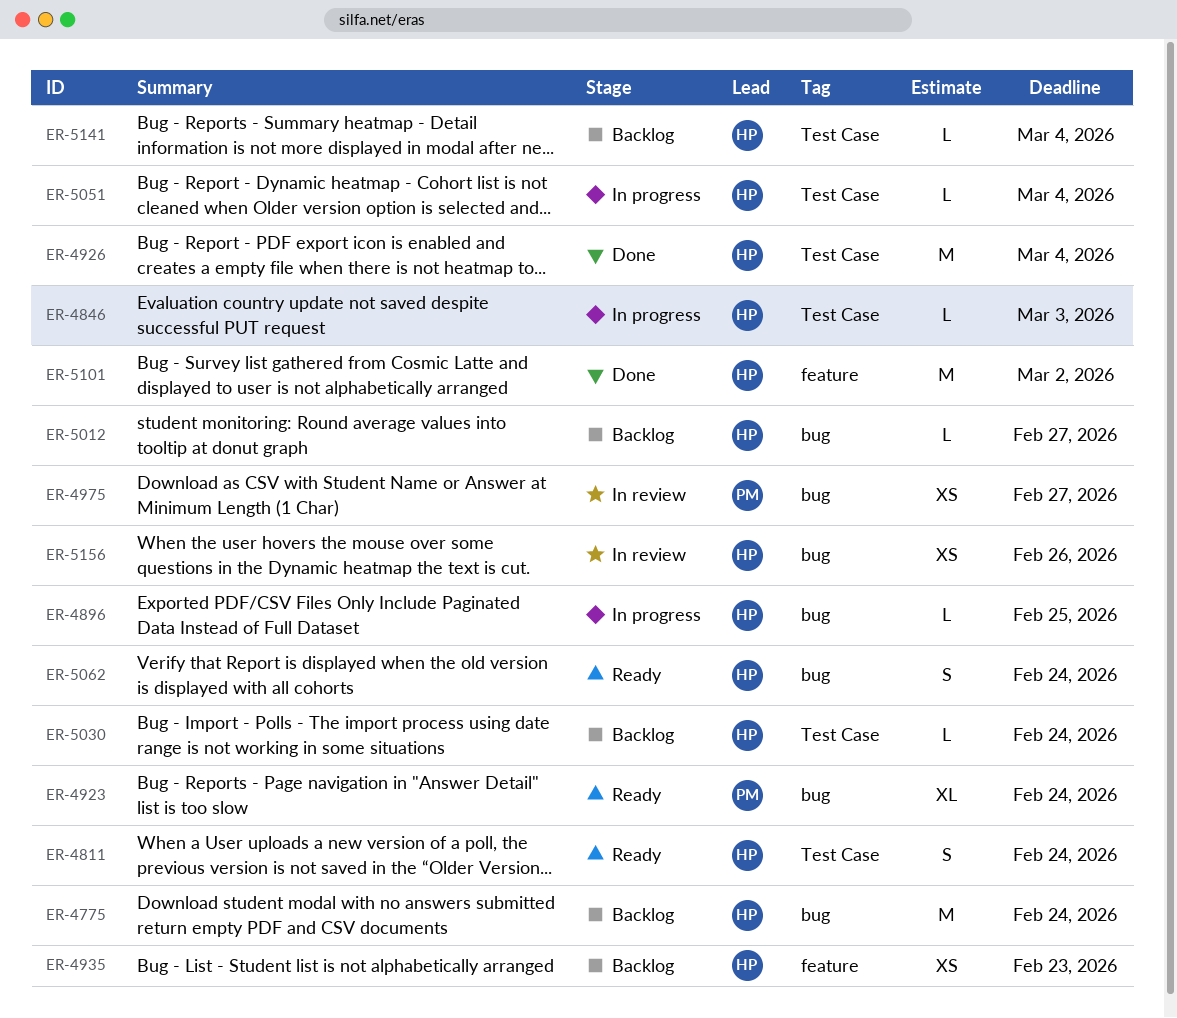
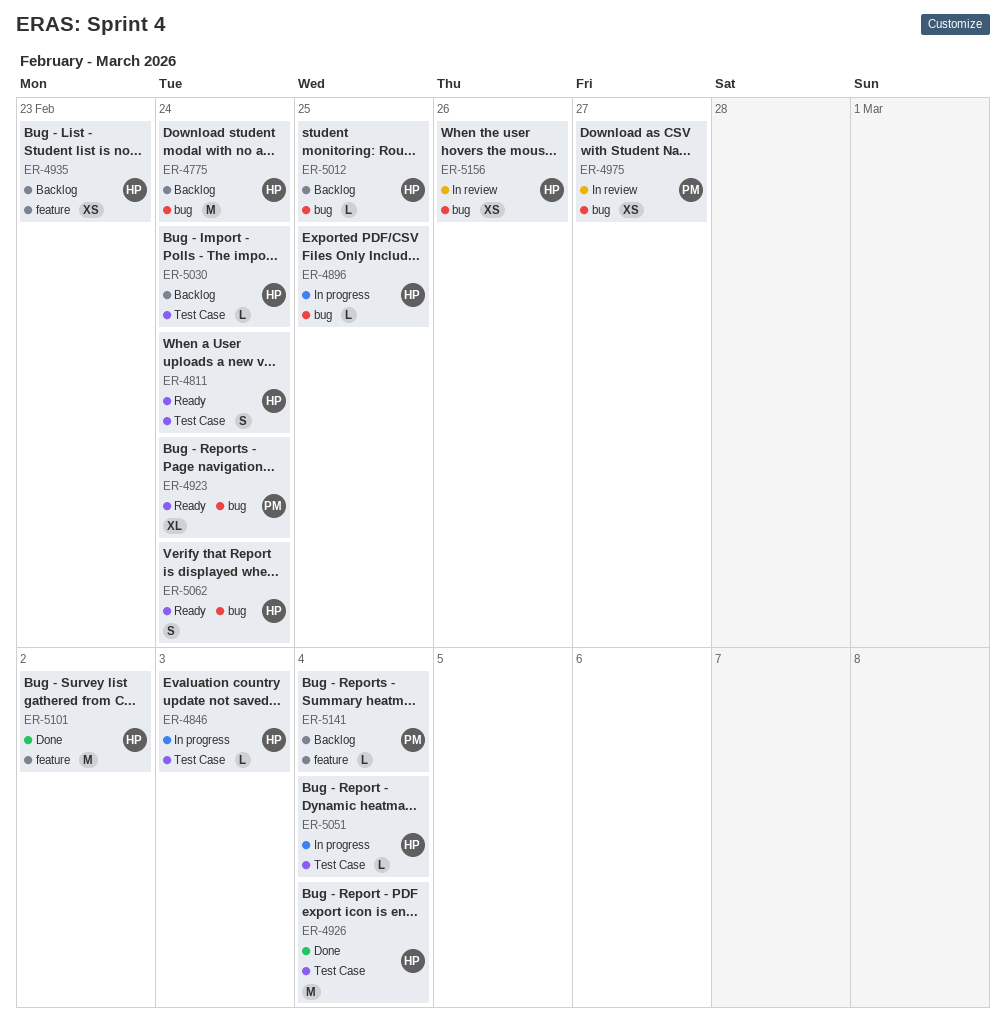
ER-5012, due: Feb 27 -> Feb 25
ER-5141, owner: HP -> PM
ER-5141, label: Test Case -> feature

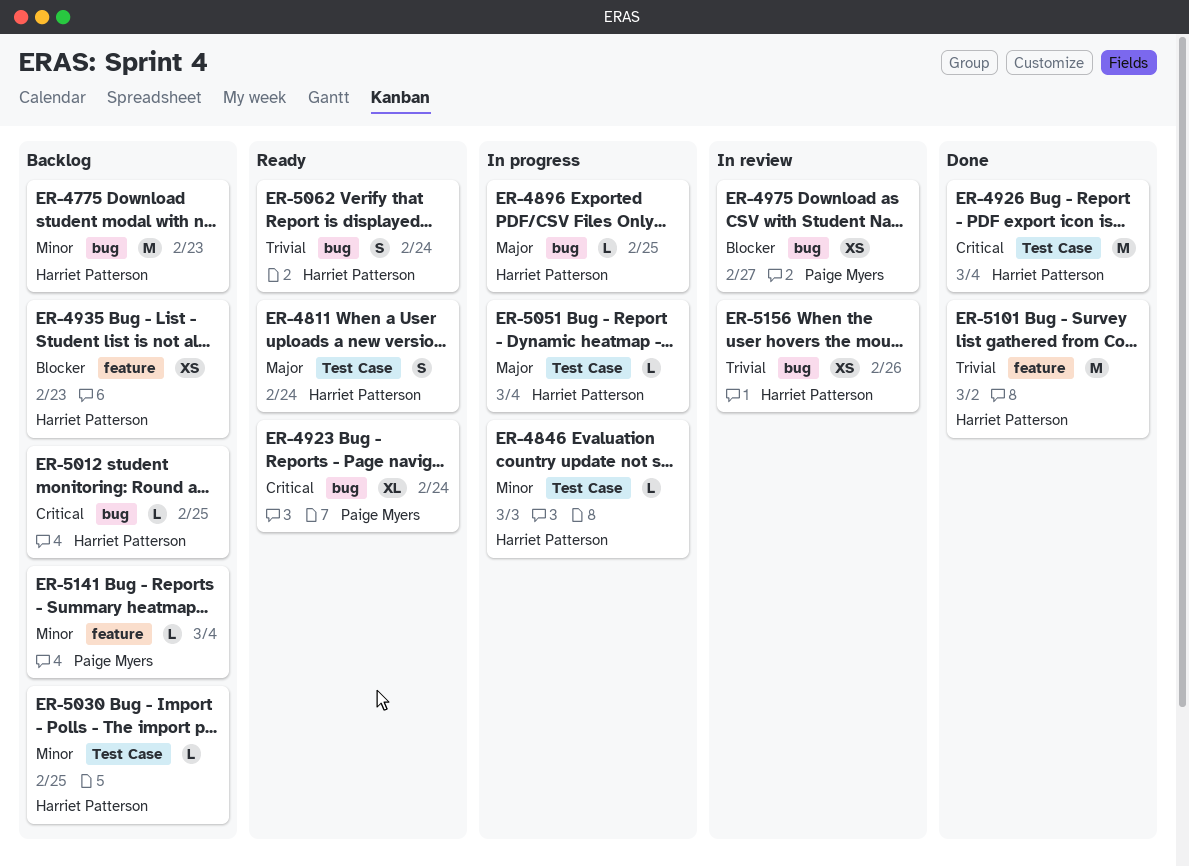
ER-4775, due: Feb 24 -> Feb 23
ER-5030, due: Feb 24 -> Feb 25

